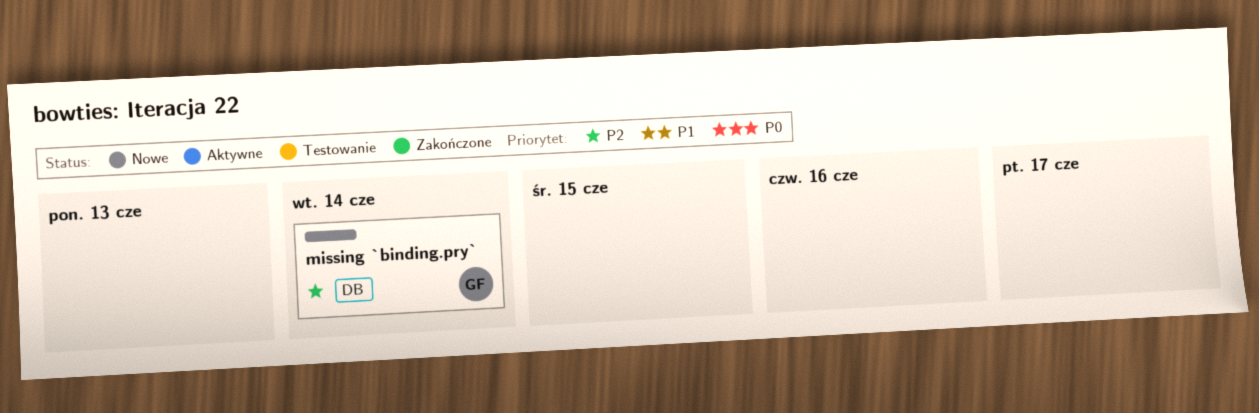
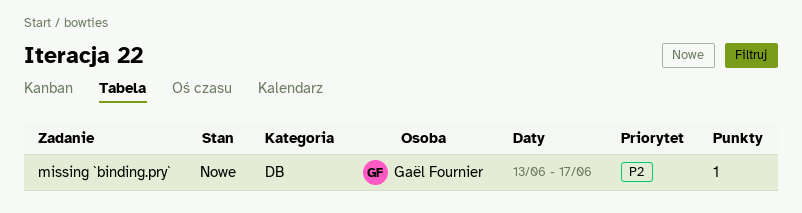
missing `binding.pry`, due: Jun 14 -> Jun 17

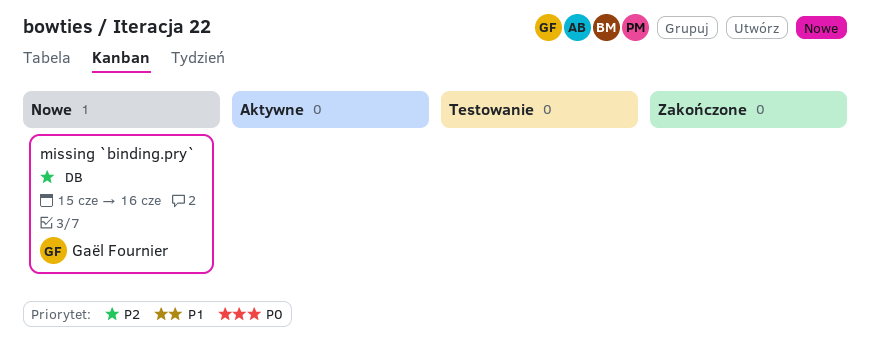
missing `binding.pry`, start: Jun 13 -> Jun 15
missing `binding.pry`, due: Jun 17 -> Jun 16

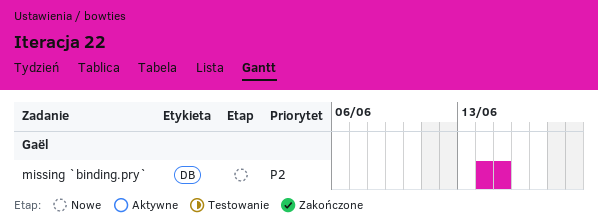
missing `binding.pry`, start: Jun 15 -> Jun 14
missing `binding.pry`, due: Jun 16 -> Jun 15

